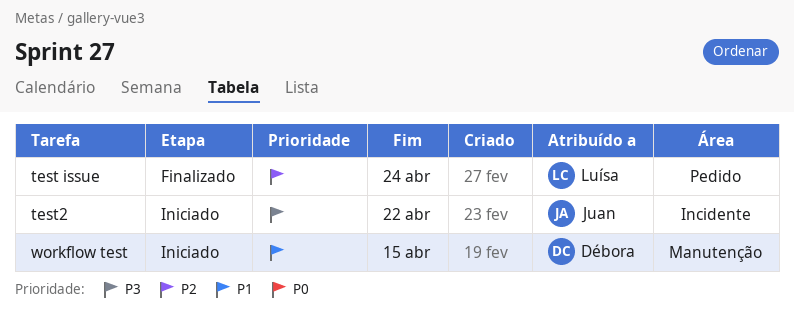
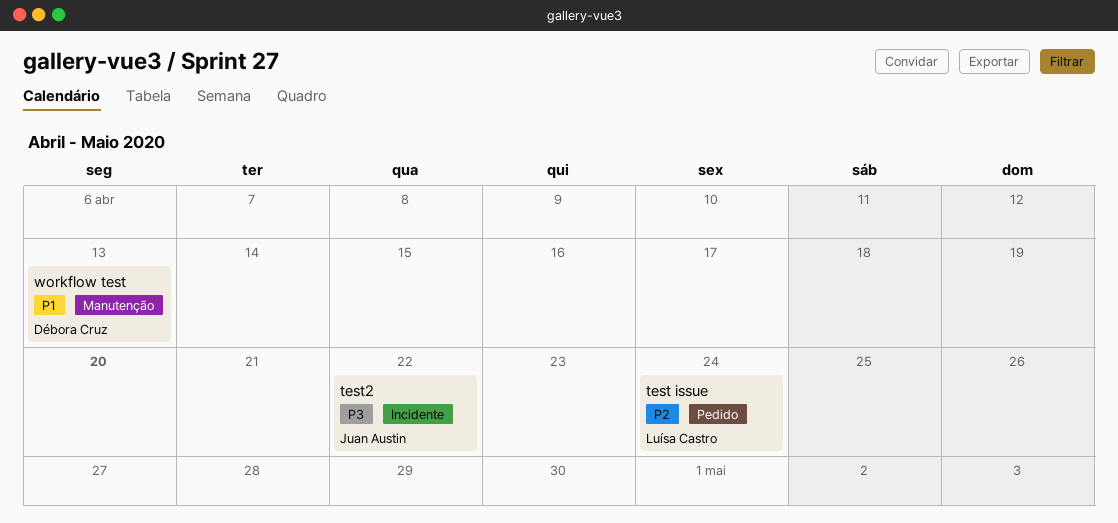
workflow test, due: Apr 15 -> Apr 13

